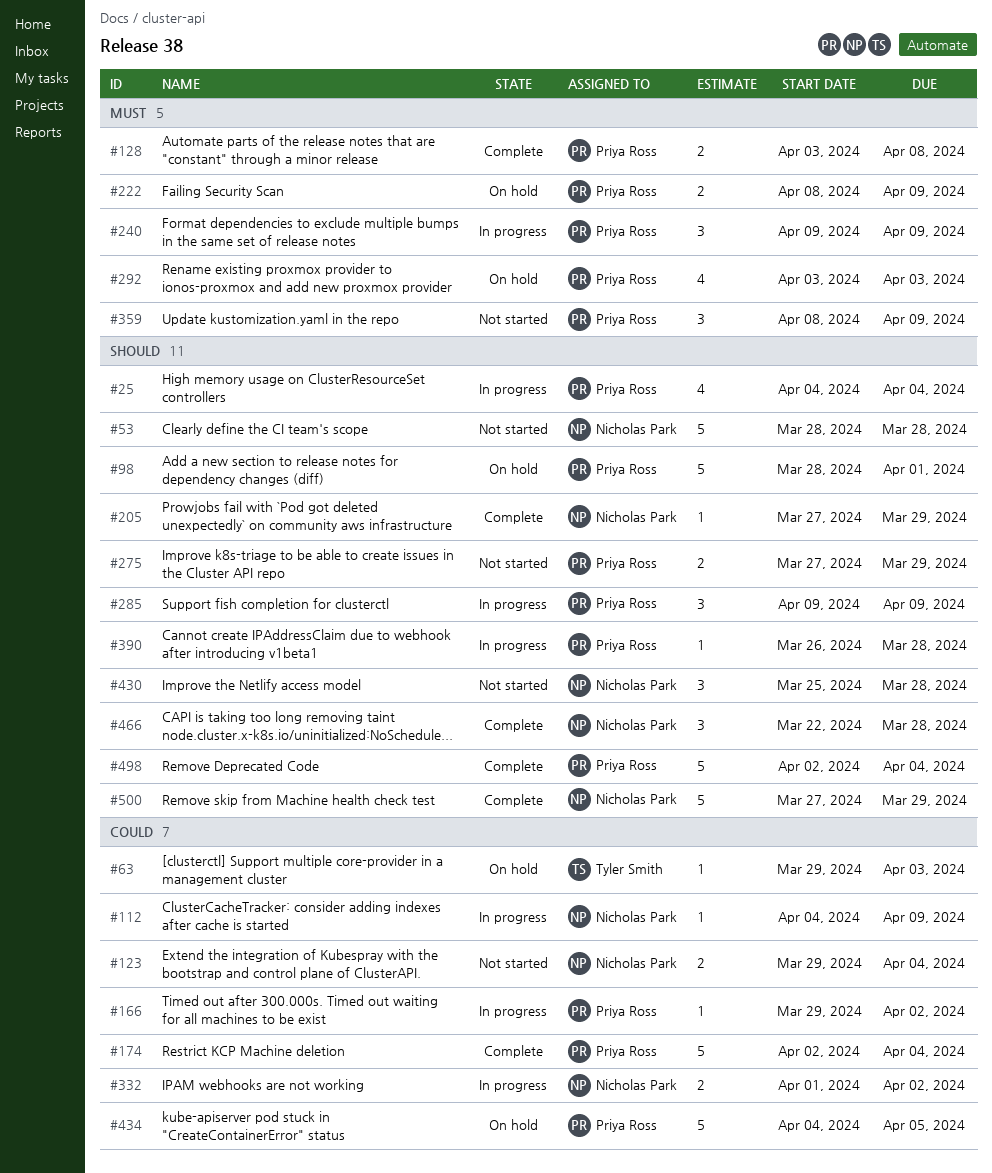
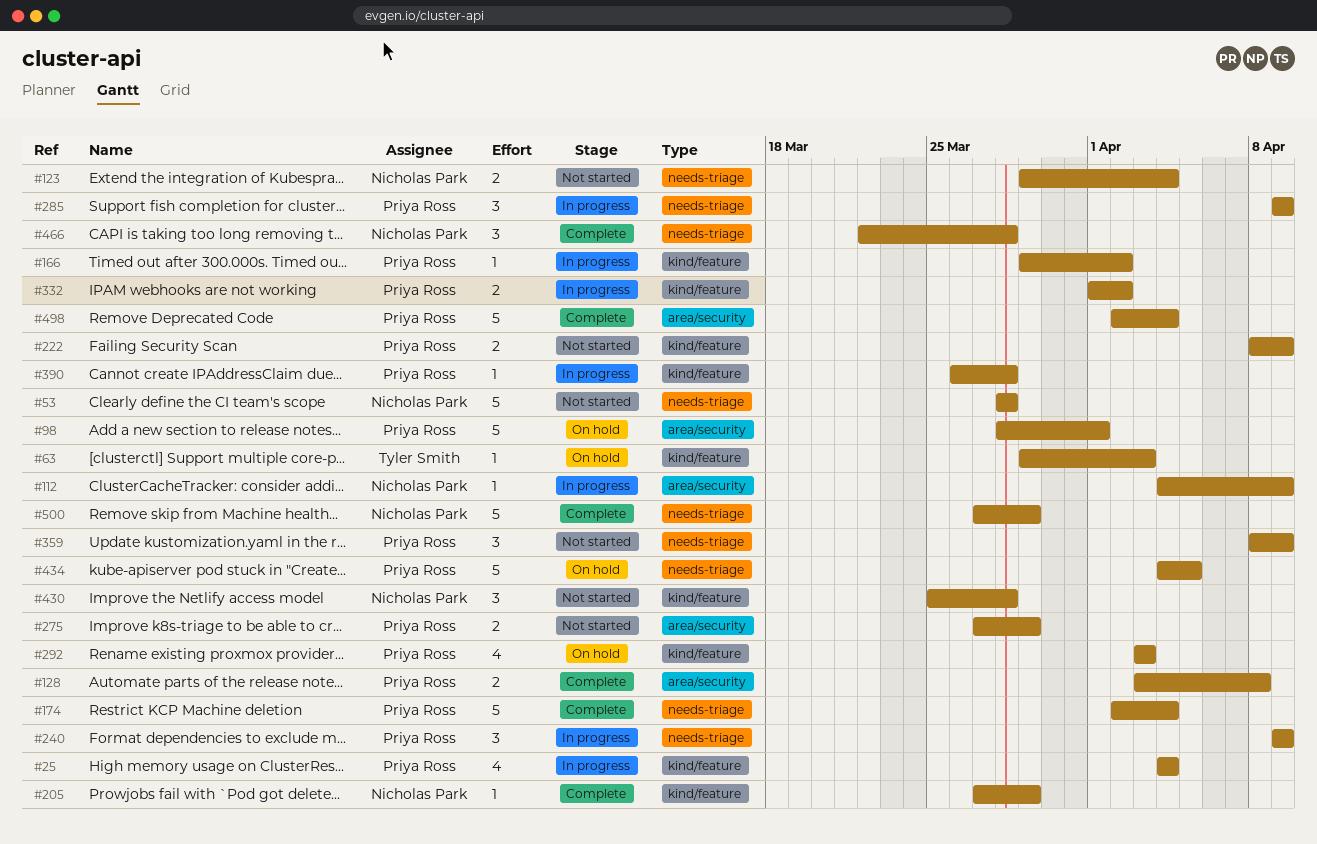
#222, status: On hold -> Not started
#332, owner: Nicholas Park -> Priya Ross

